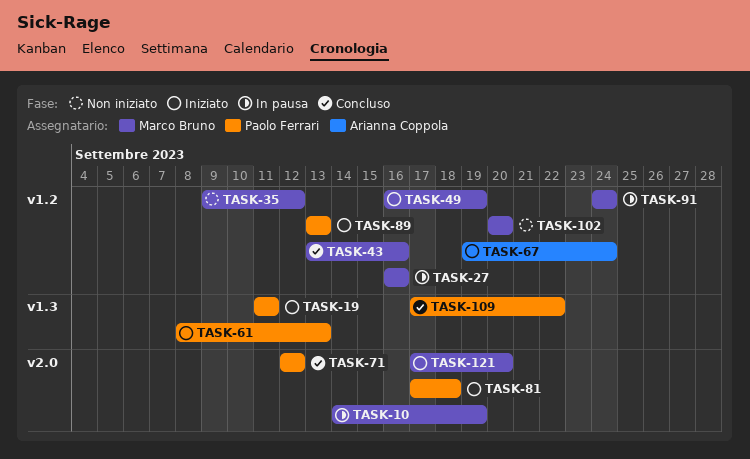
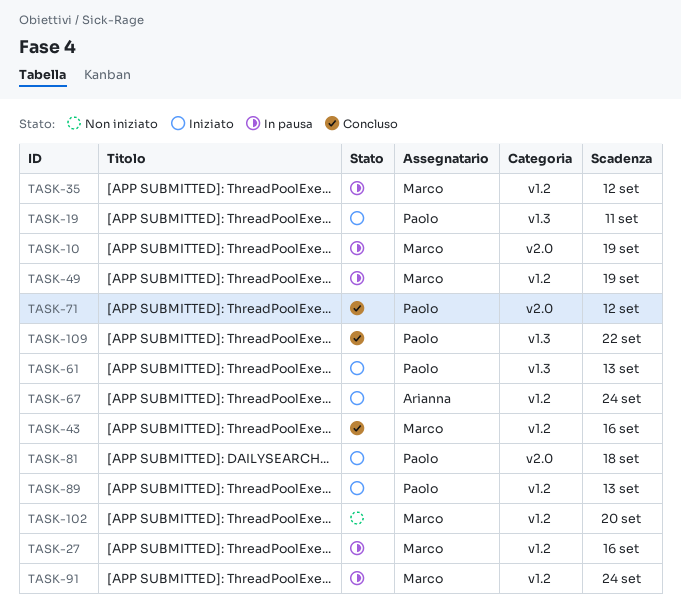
TASK-35, status: Non iniziato -> In pausa
TASK-49, status: Iniziato -> In pausa
TASK-121: present -> none

